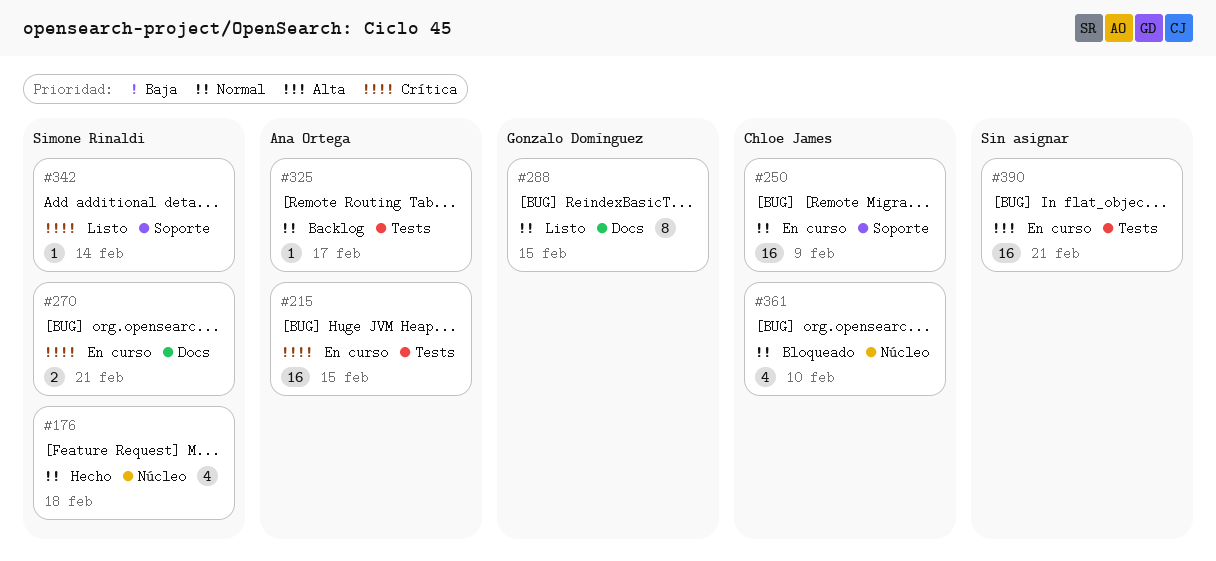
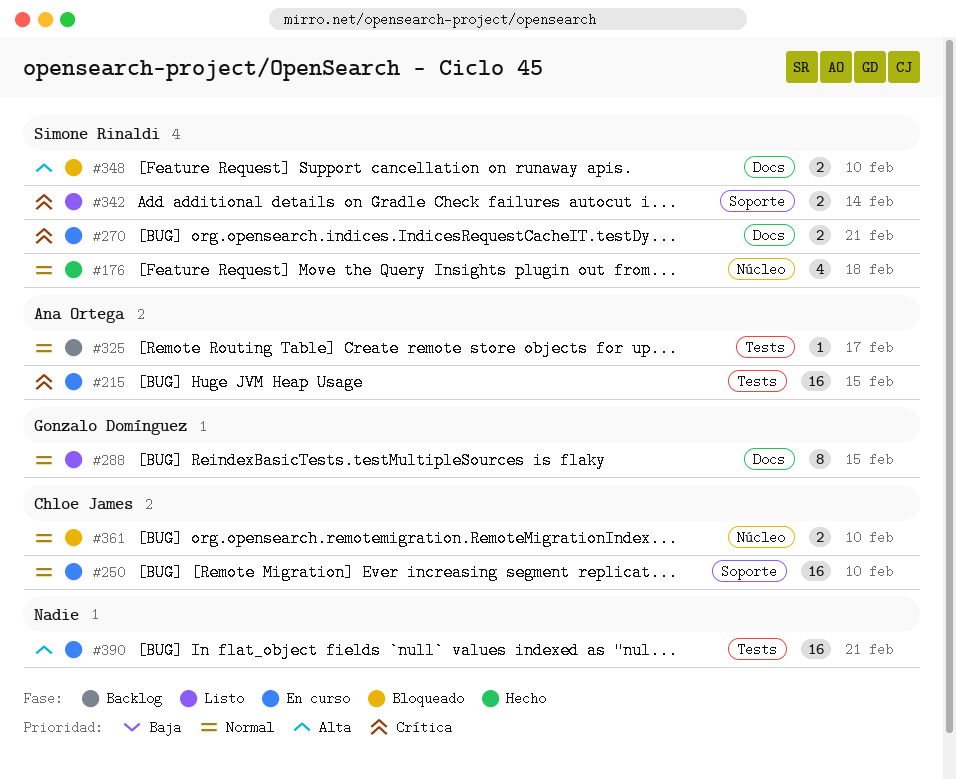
#250, due: Feb 9 -> Feb 10
#342, estimate: 1 -> 2
#348: none -> present
#361, estimate: 4 -> 2

